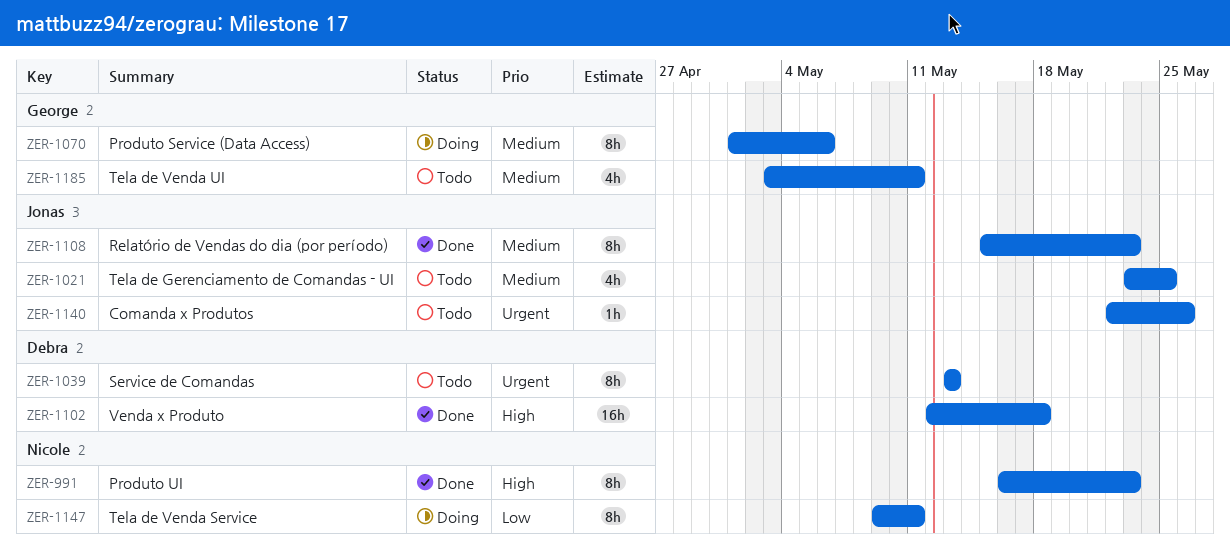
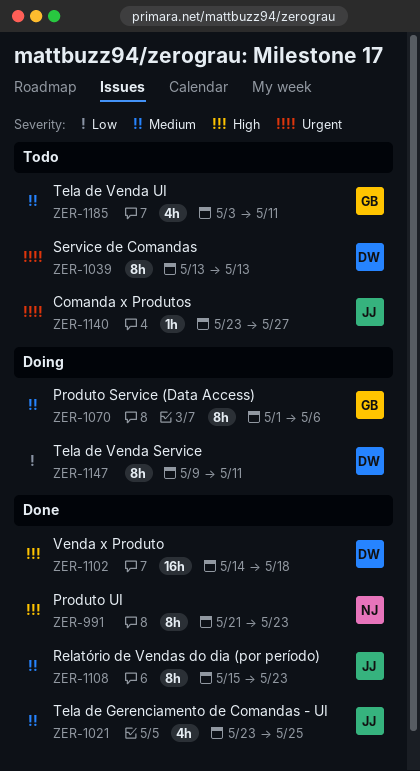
ZER-991, start: May 16 -> May 21
ZER-1021, status: Todo -> Done
ZER-1102, start: May 12 -> May 14
ZER-1140, start: May 22 -> May 23
ZER-1140, due: May 26 -> May 27
ZER-1147, owner: Nicole -> Debra

